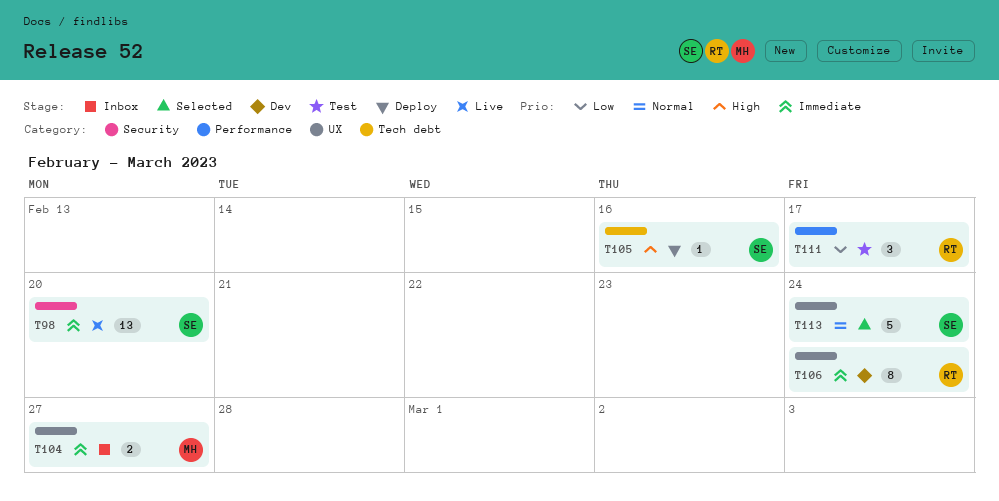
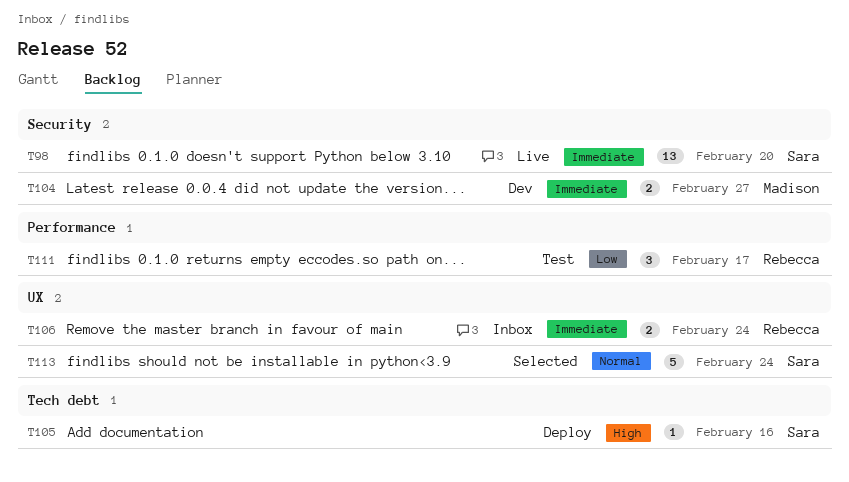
T104, status: Inbox -> Dev
T104, label: UX -> Security
T106, status: Dev -> Inbox
T106, estimate: 8 -> 2

